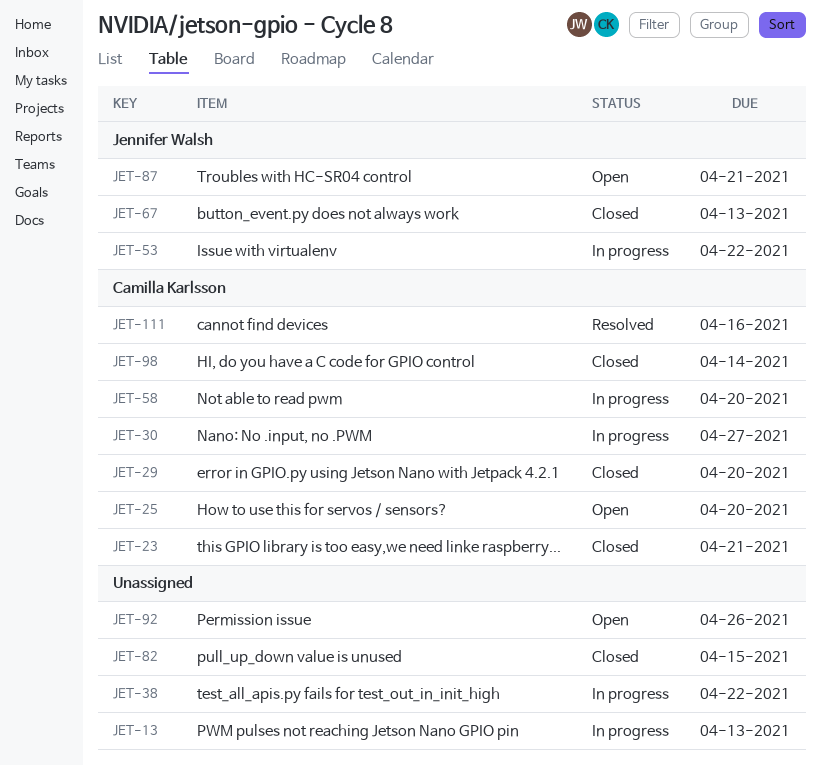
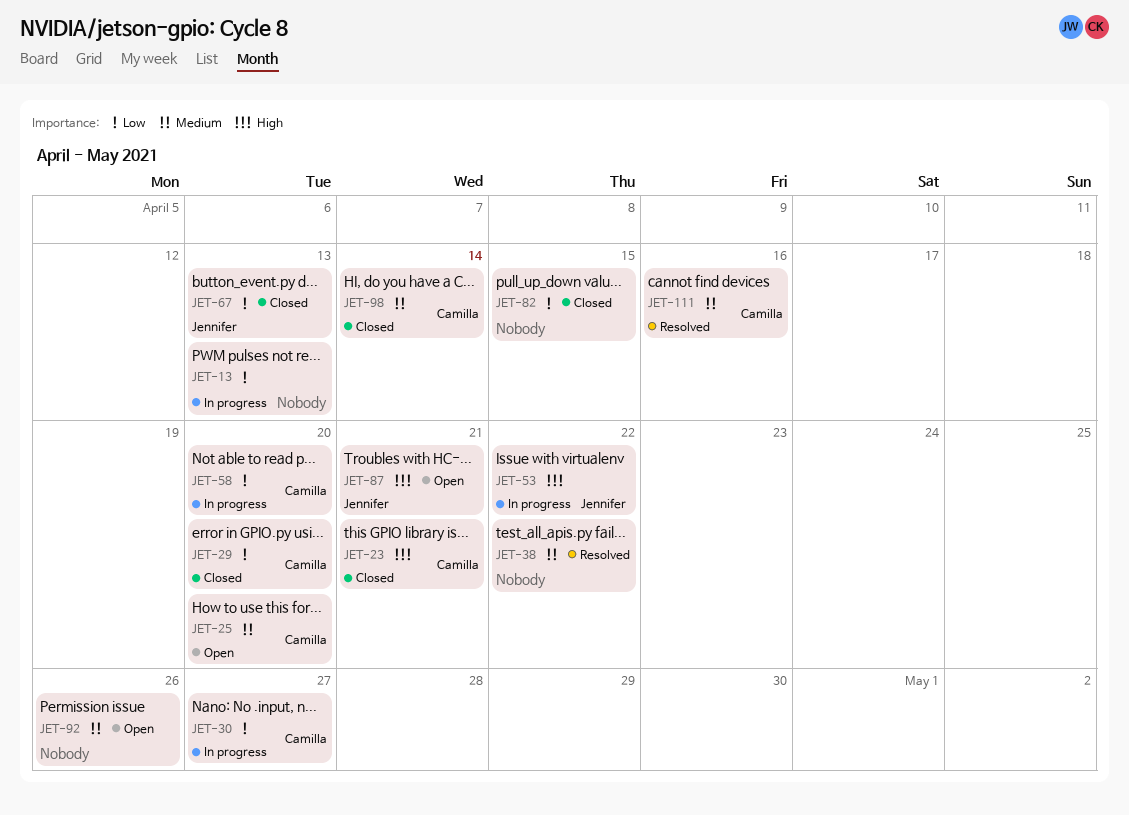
JET-38, status: In progress -> Resolved

